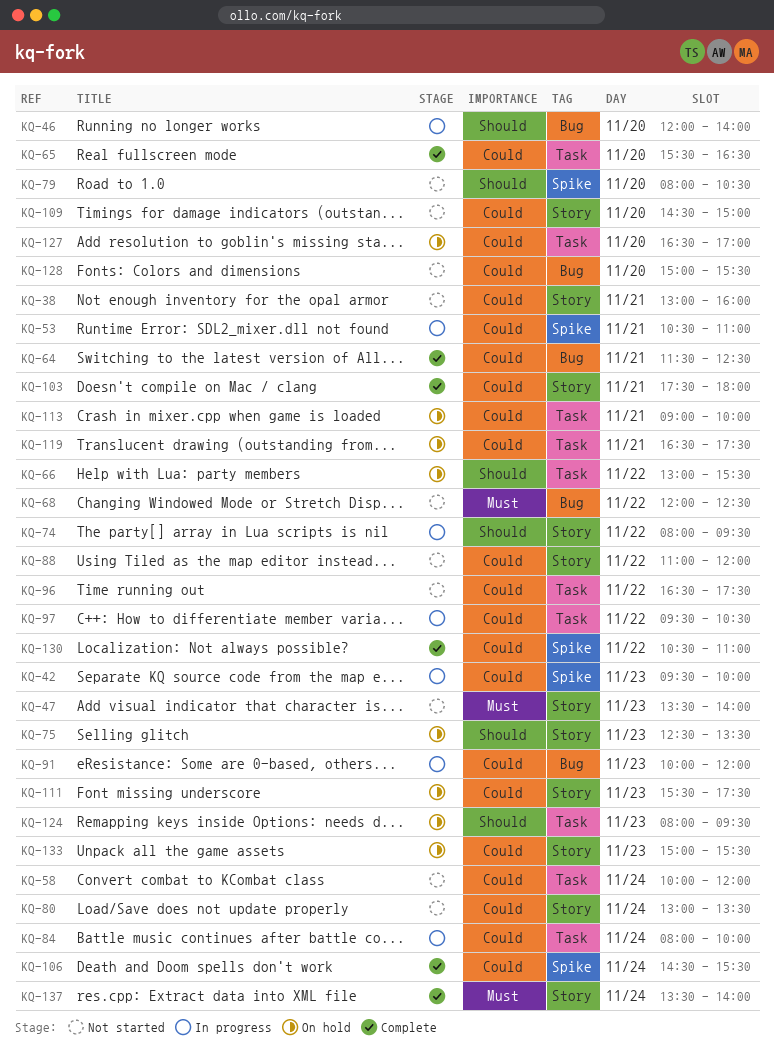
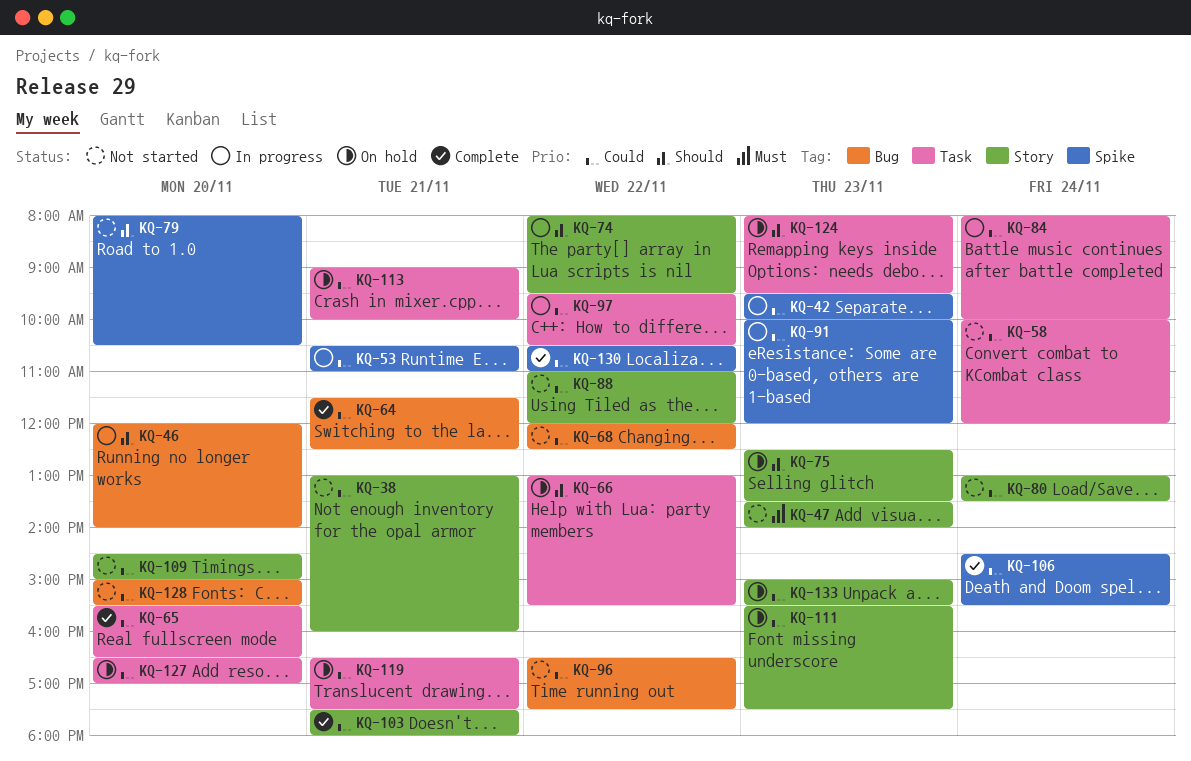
KQ-68, priority: Must -> Could
KQ-91, label: Bug -> Spike
KQ-96, label: Task -> Bug
KQ-137: present -> none

